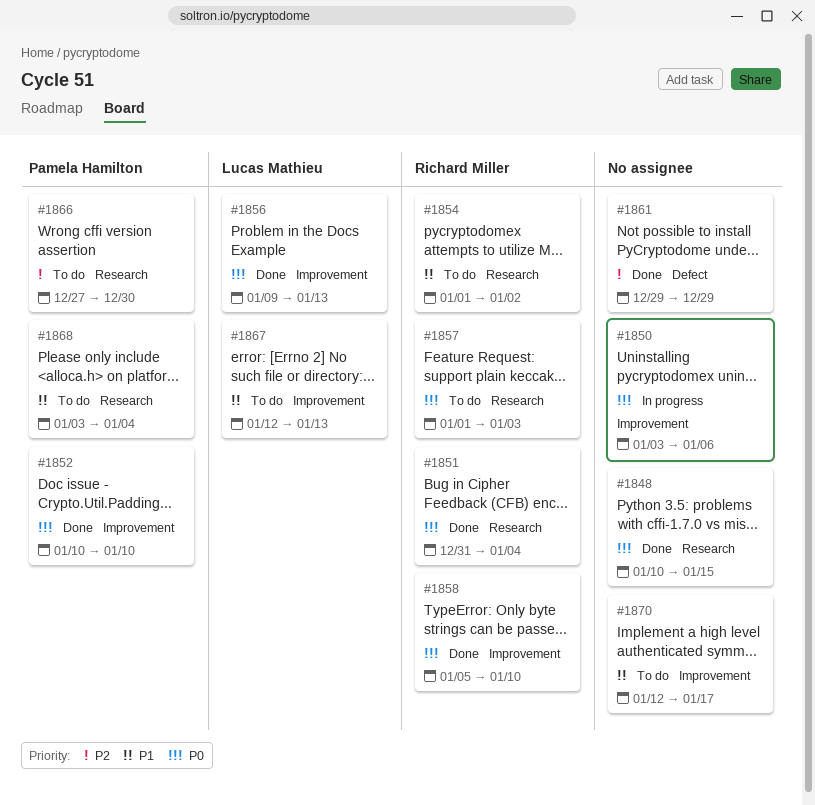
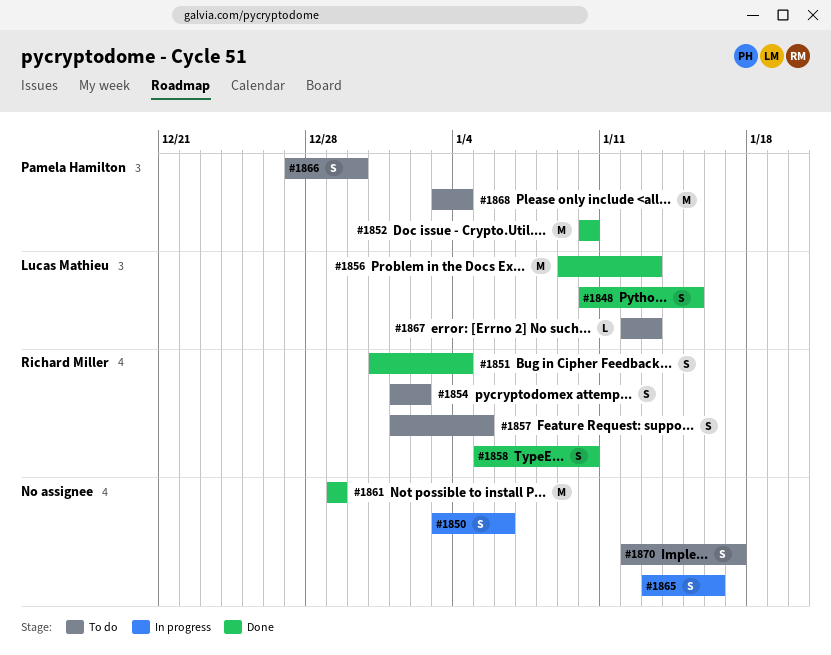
#1848, owner: none -> Lucas Mathieu
#1857, due: Jan 3 -> Jan 5
#1865: none -> present

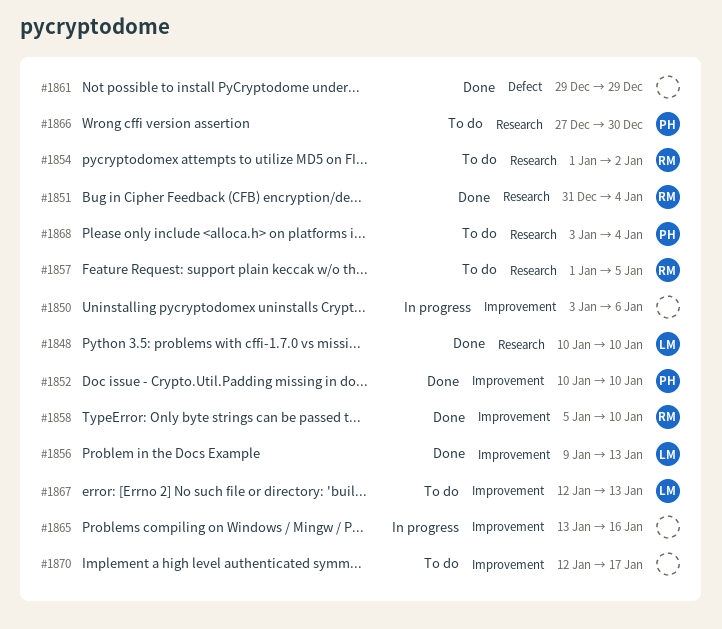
#1848, due: Jan 15 -> Jan 10

